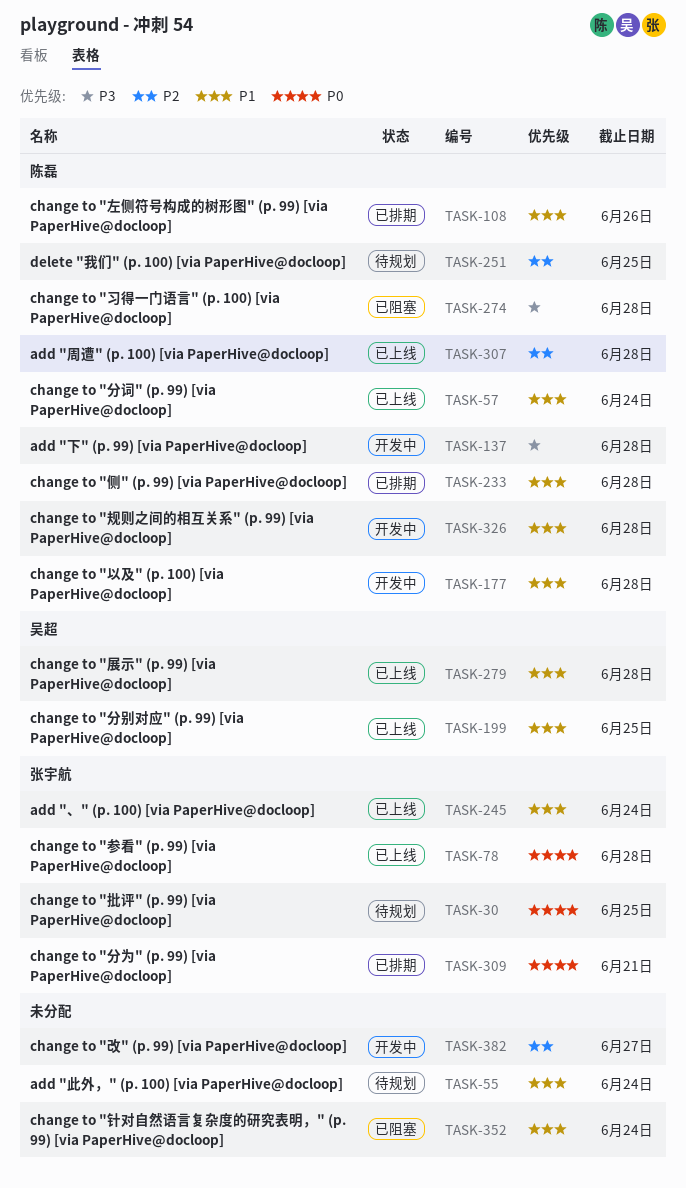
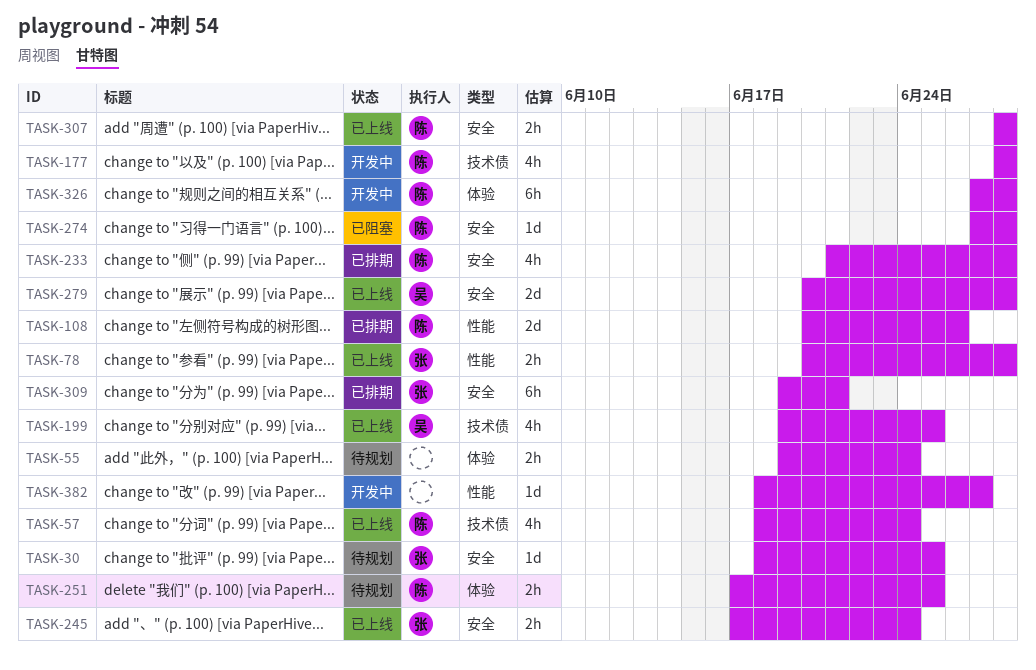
TASK-137: present -> none
TASK-352: present -> none

